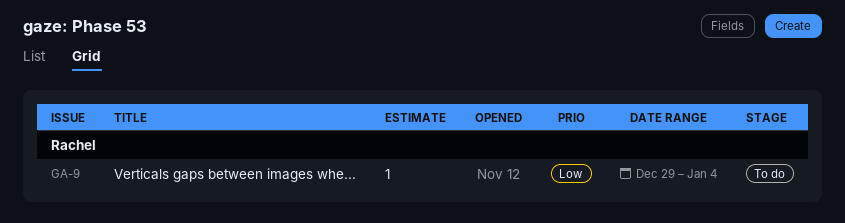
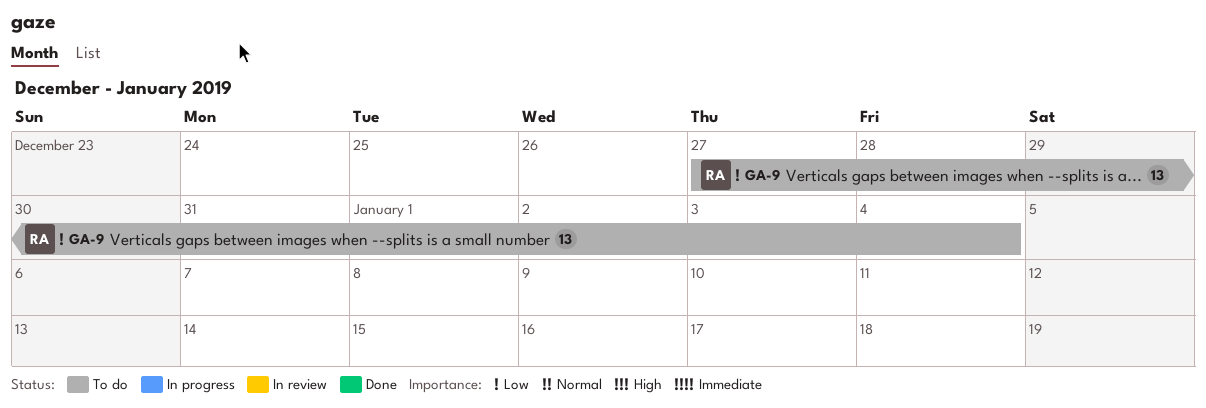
GA-9, estimate: 1 -> 13
GA-9, start: Dec 29 -> Dec 27

